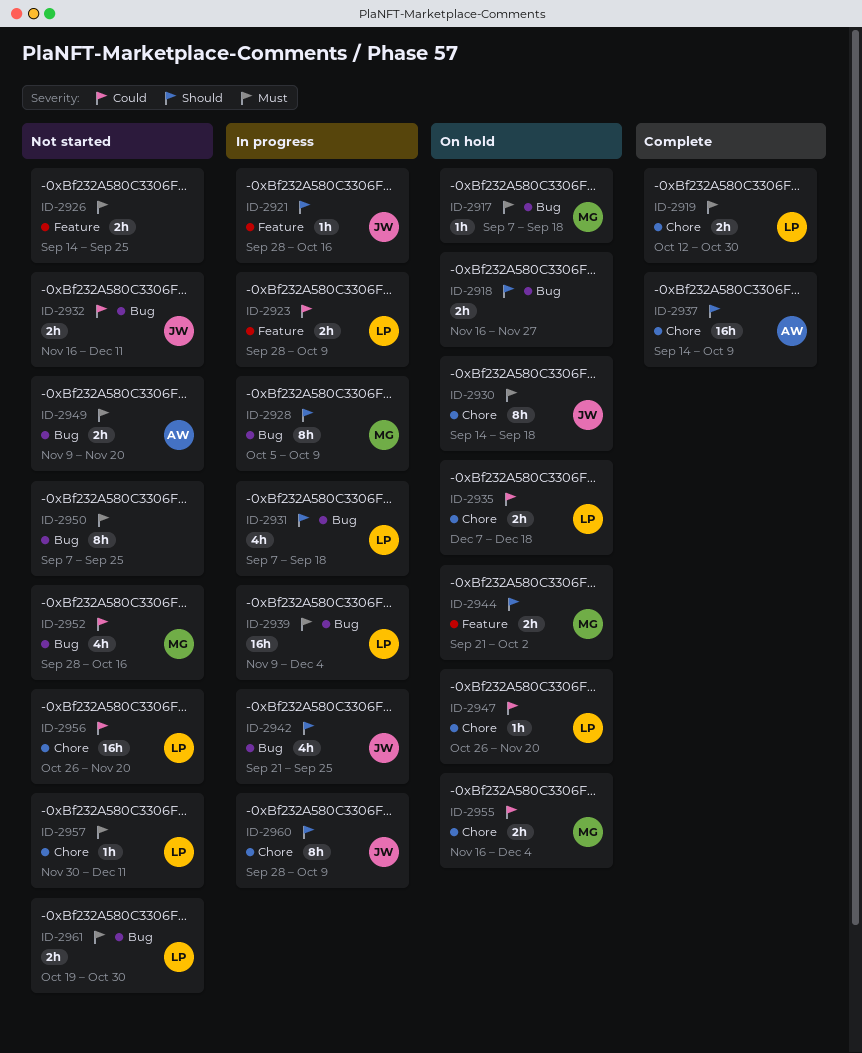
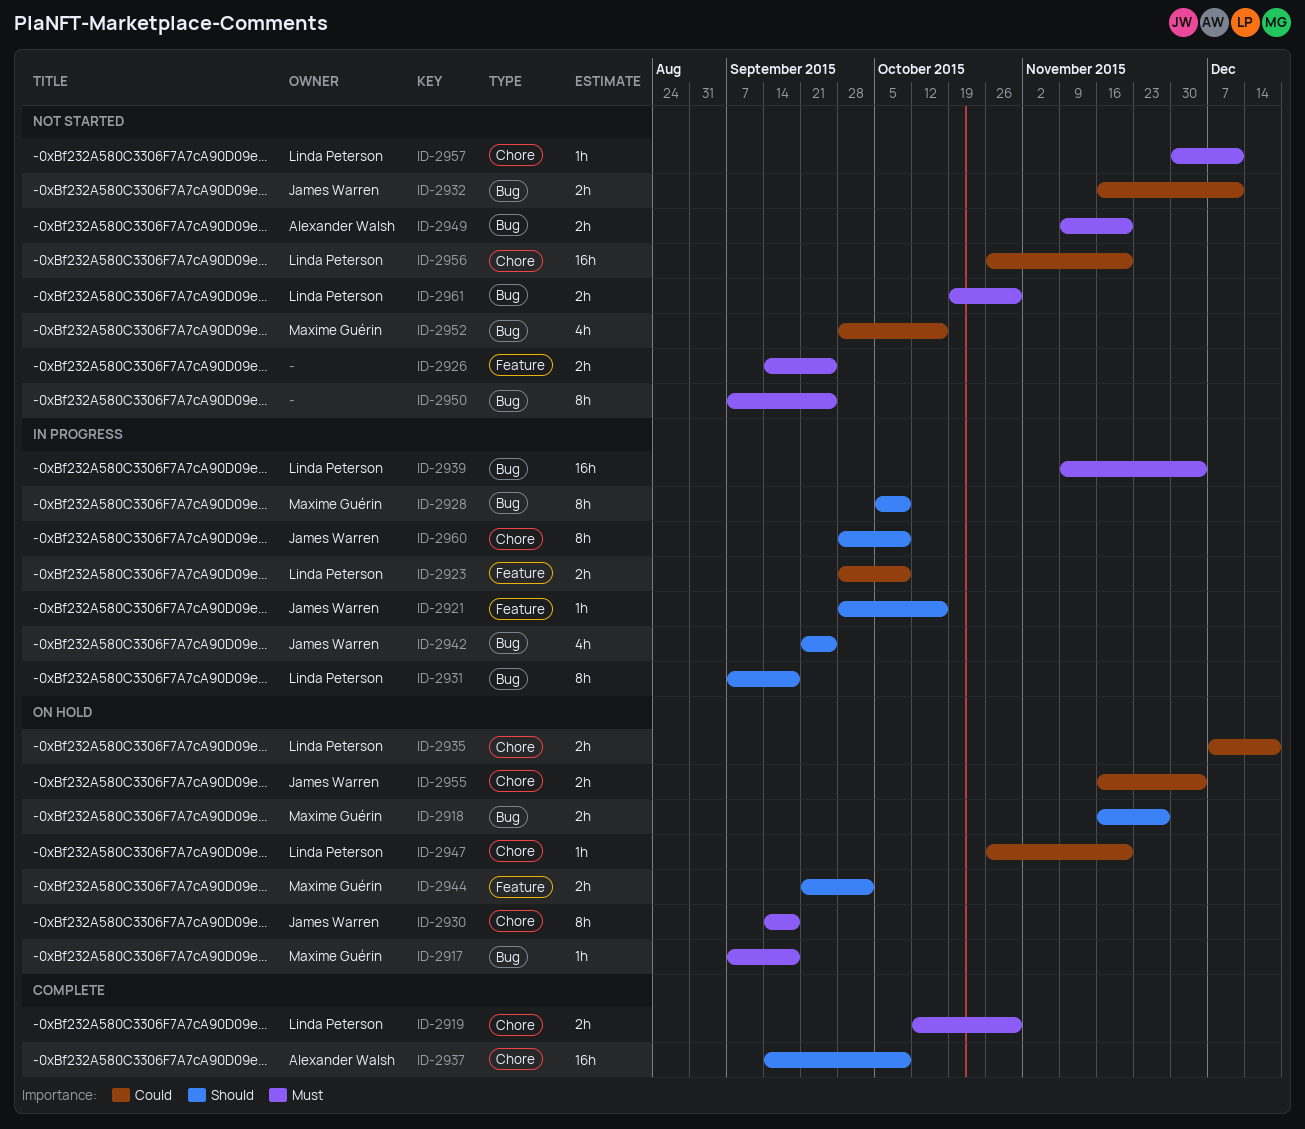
ID-2918, owner: none -> Maxime Guérin
ID-2931, estimate: 4h -> 8h
ID-2955, owner: Maxime Guérin -> James Warren

